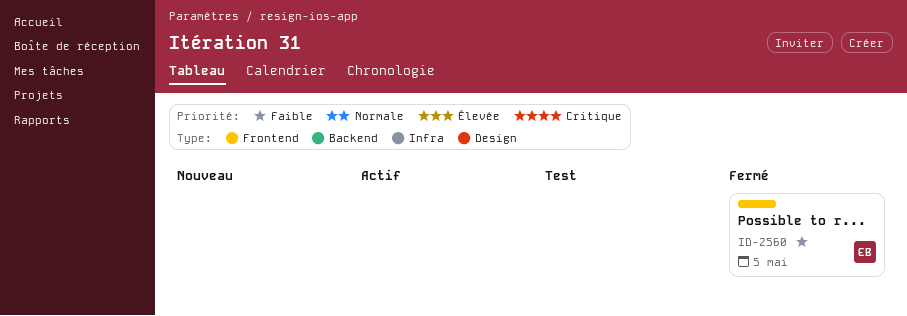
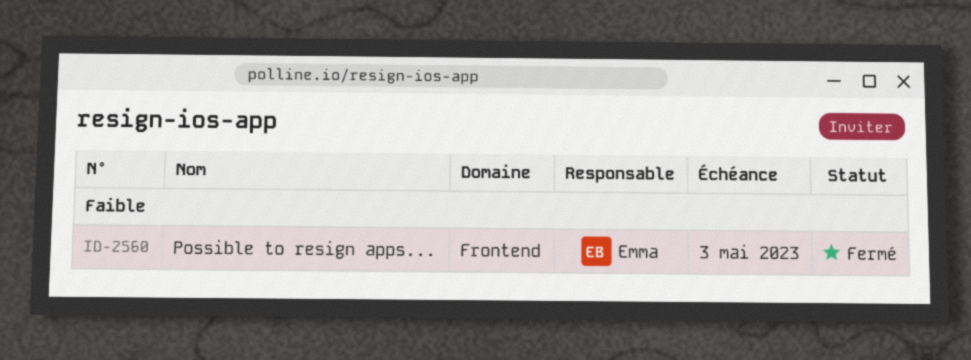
ID-2560, due: May 5 -> May 3

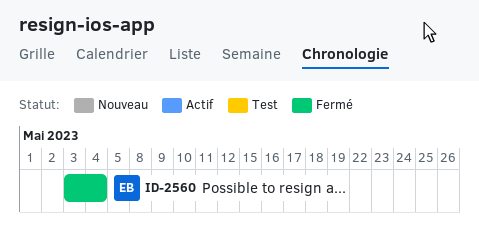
ID-2560, due: May 3 -> May 4

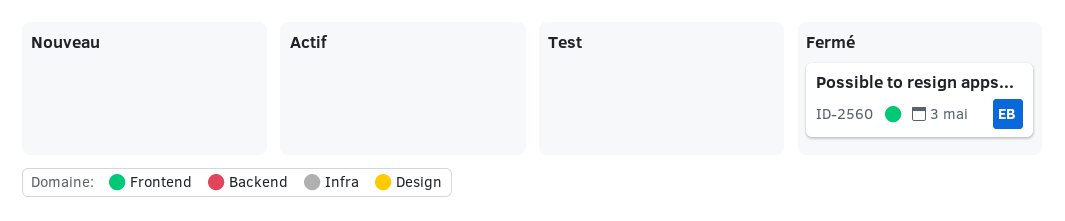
ID-2560, due: May 4 -> May 3

